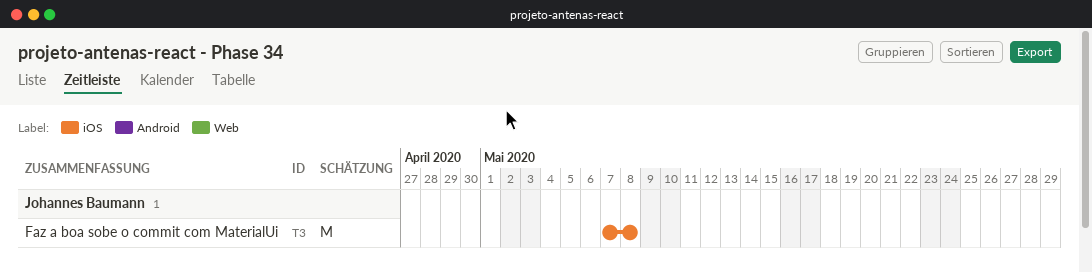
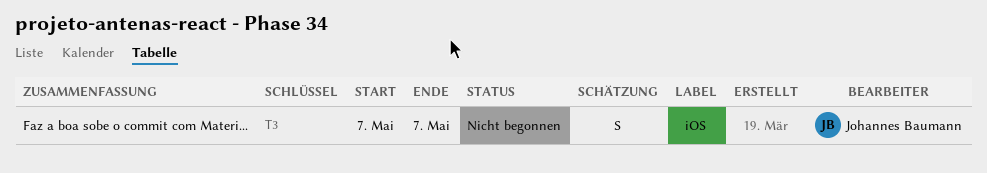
T3, estimate: M -> S
T3, due: May 8 -> May 7

